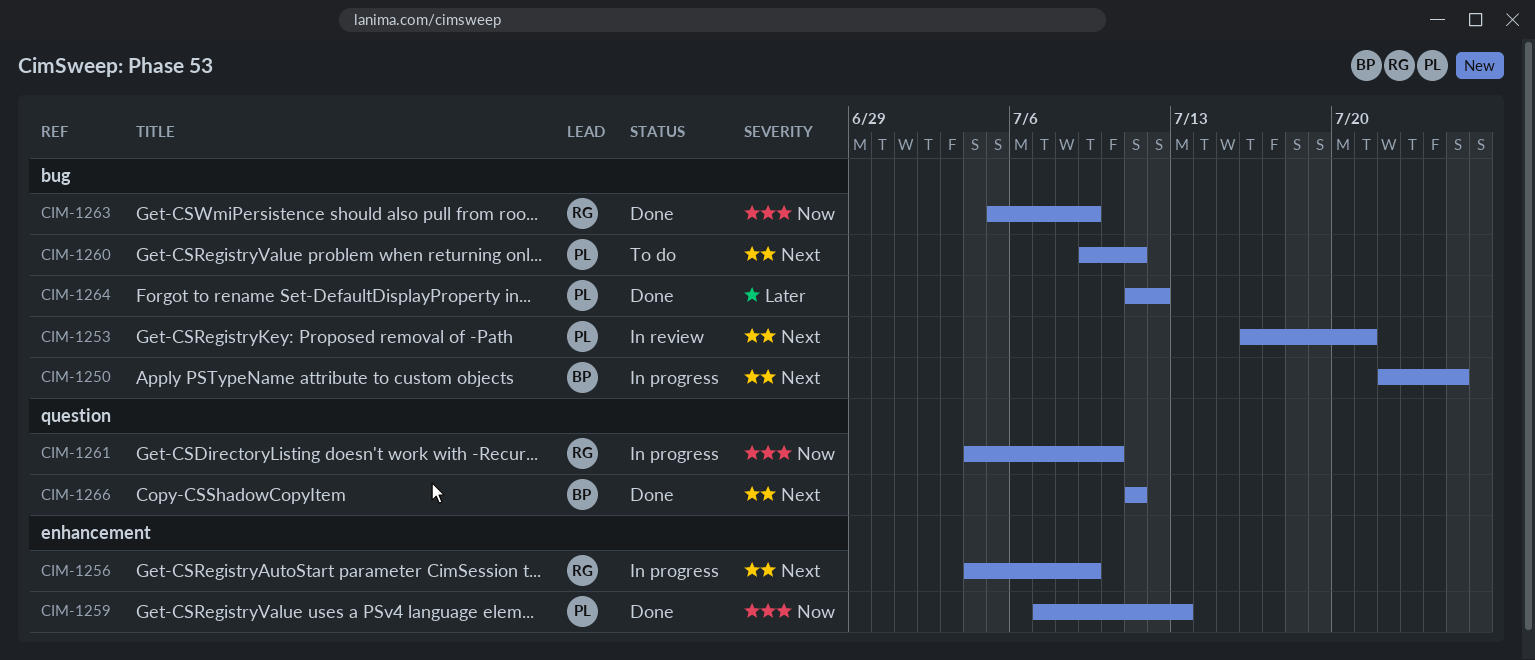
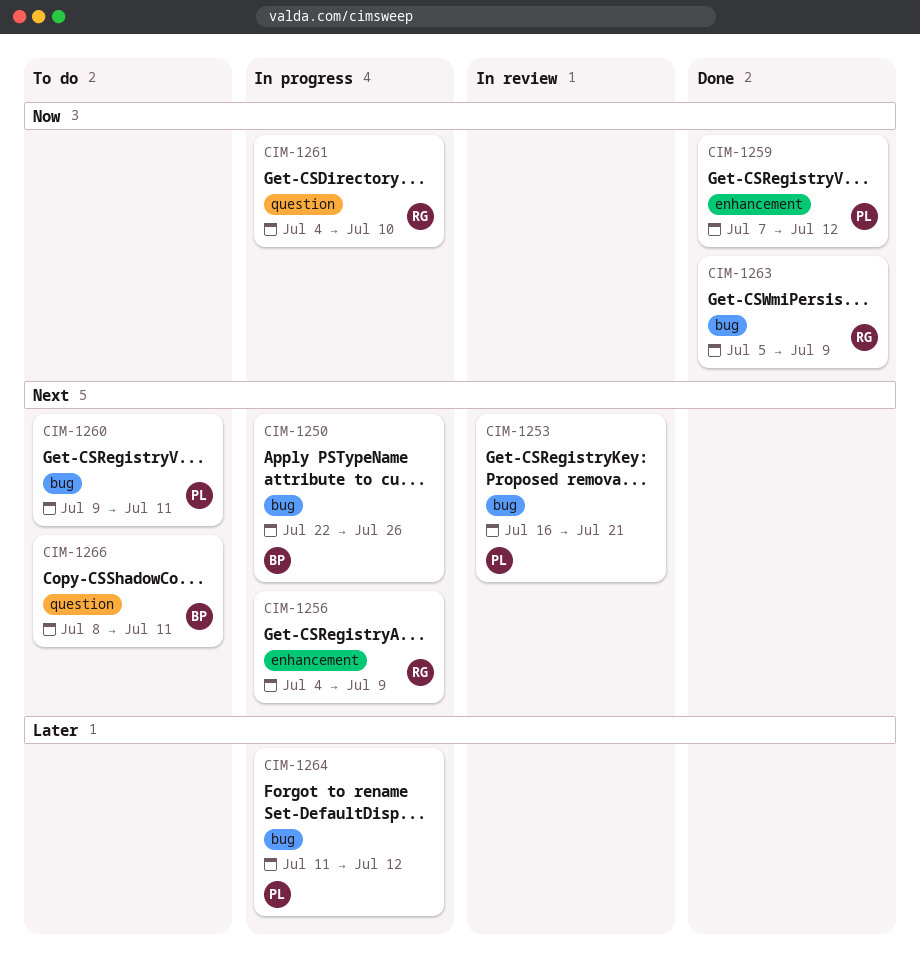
CIM-1250, due: Jul 25 -> Jul 26
CIM-1259, due: Jul 13 -> Jul 12
CIM-1264, status: Done -> In progress
CIM-1266, status: Done -> To do
CIM-1266, start: Jul 11 -> Jul 8

